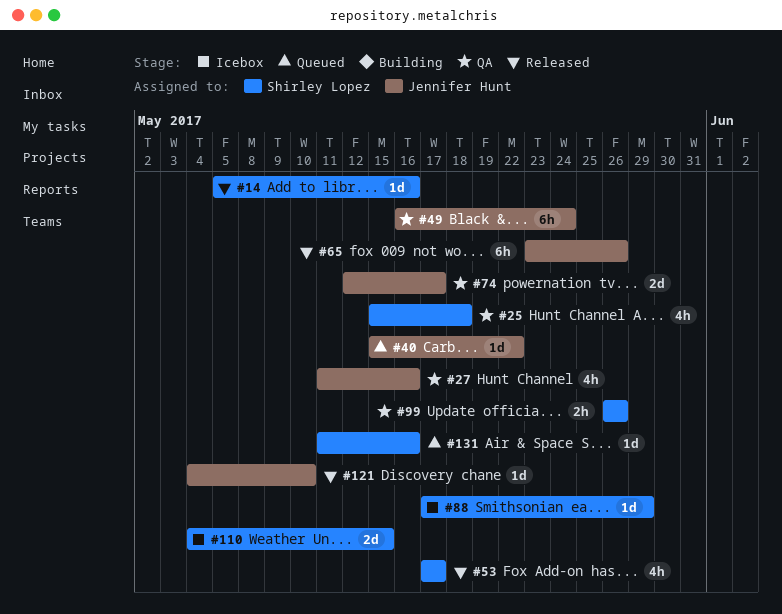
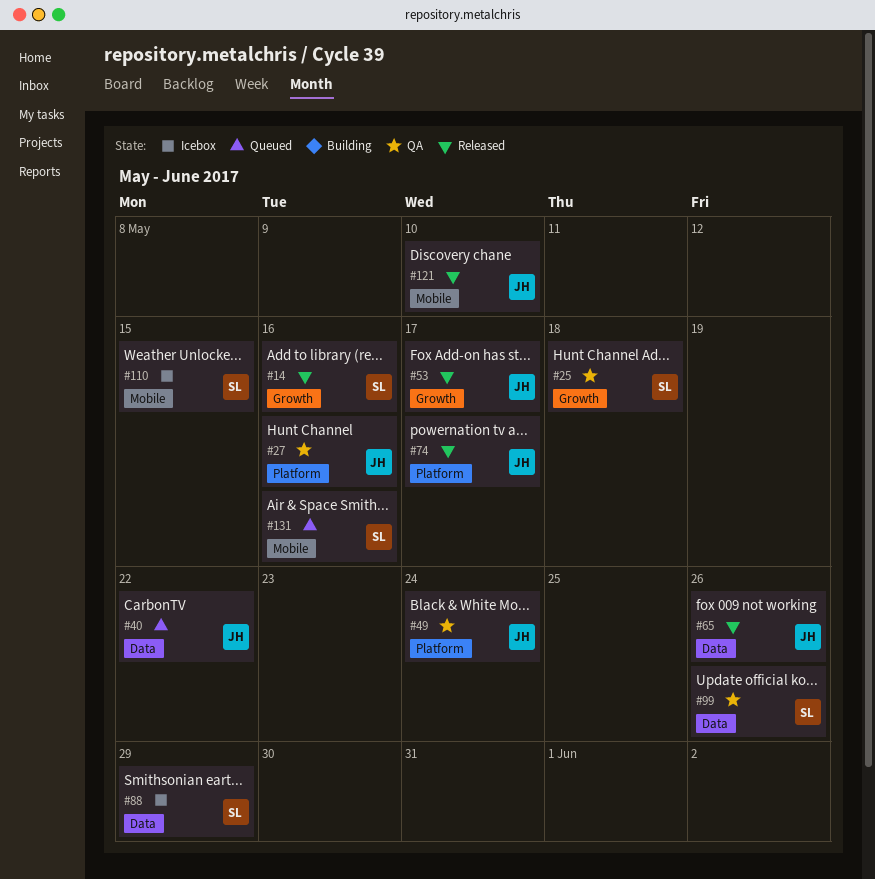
#53, owner: Shirley Lopez -> Jennifer Hunt
#74, status: QA -> Released

